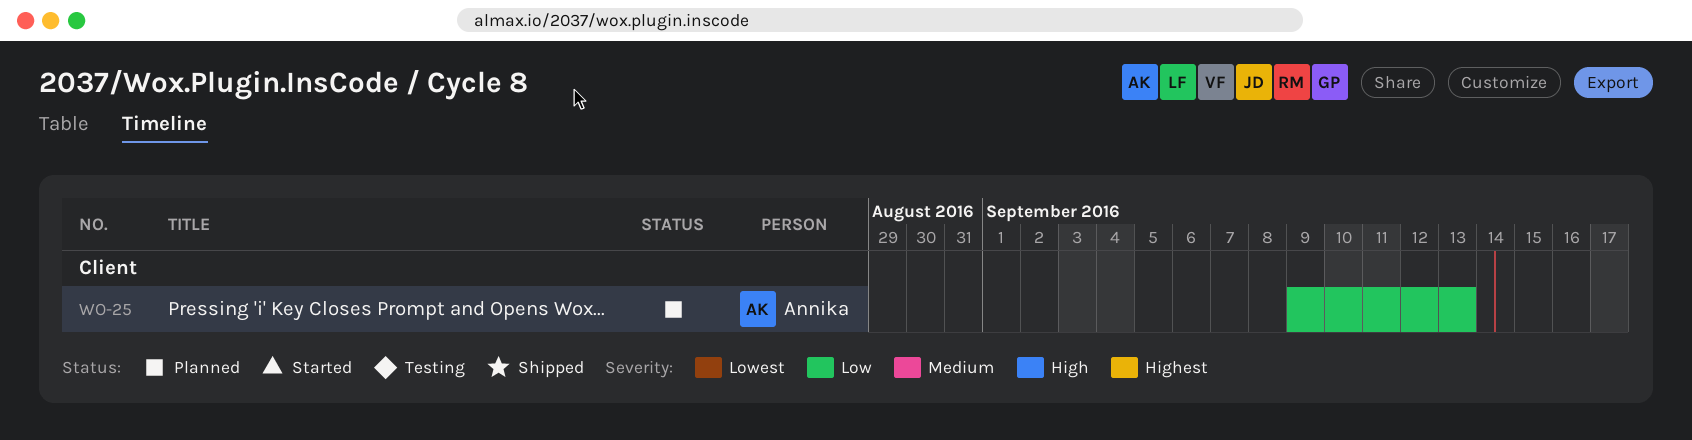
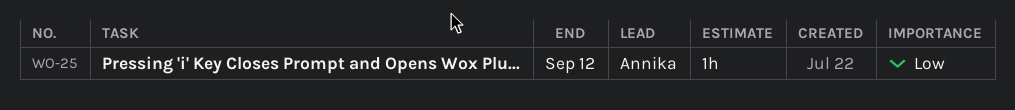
WO-25, due: Sep 13 -> Sep 12

